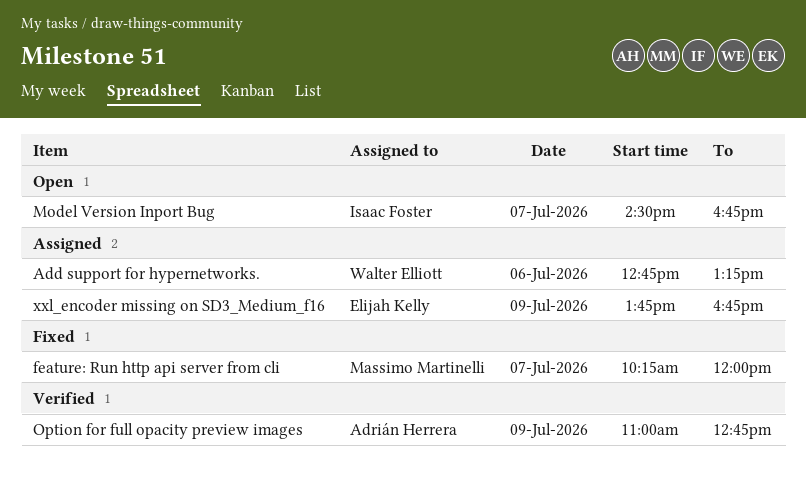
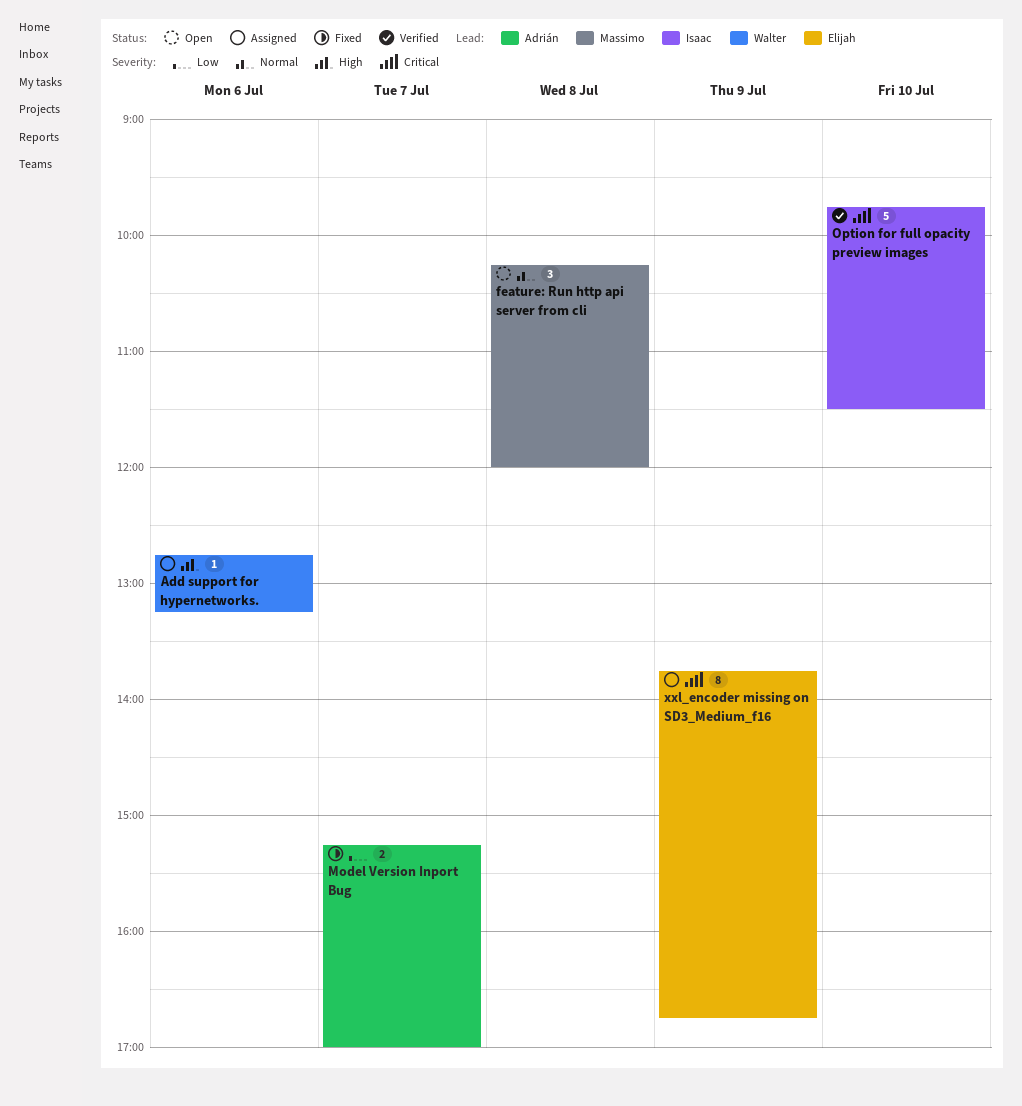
feature: Run http api server from cli, status: Fixed -> Open
feature: Run http api server from cli, day: Jul 7 -> Jul 8
Model Version Inport Bug, status: Open -> Fixed
Model Version Inport Bug, owner: Isaac Foster -> Adrián Herrera
Model Version Inport Bug, begins: 14:30 -> 15:15
Model Version Inport Bug, ends: 16:45 -> 17:00
Option for full opacity preview images, owner: Adrián Herrera -> Isaac Foster
Option for full opacity preview images, day: Jul 9 -> Jul 10
Option for full opacity preview images, begins: 11:00 -> 09:45
Option for full opacity preview images, ends: 12:45 -> 11:30

